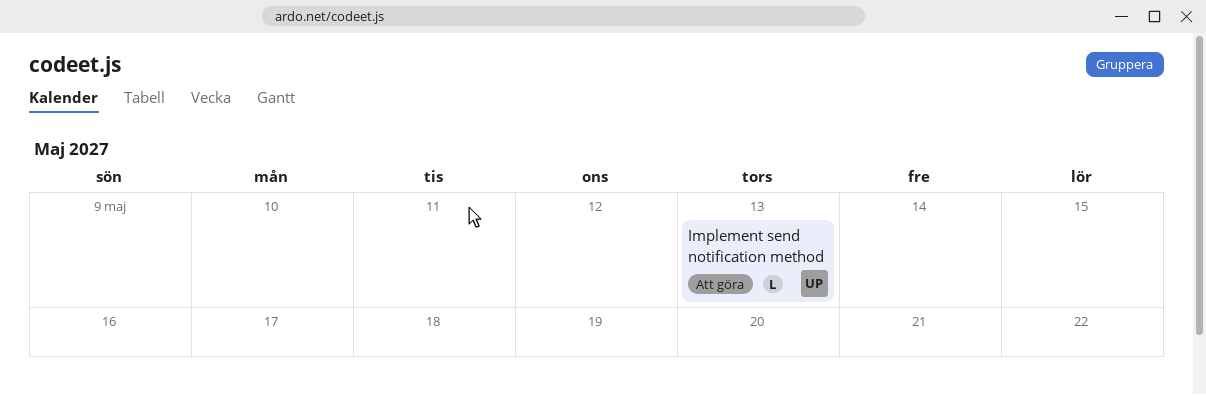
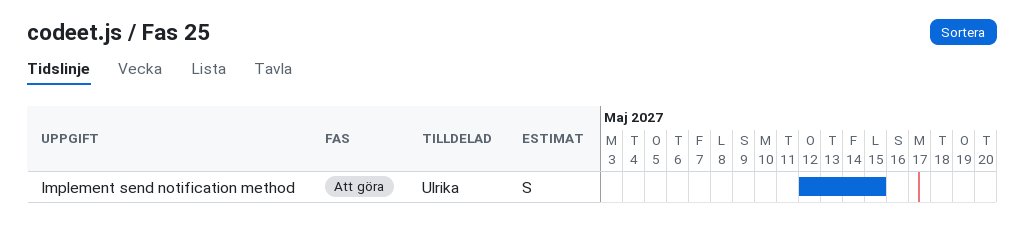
Implement send notification method, estimate: L -> S
Implement send notification method, due: May 13 -> May 15

